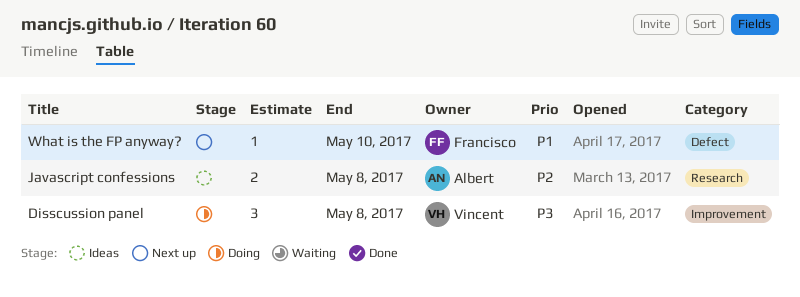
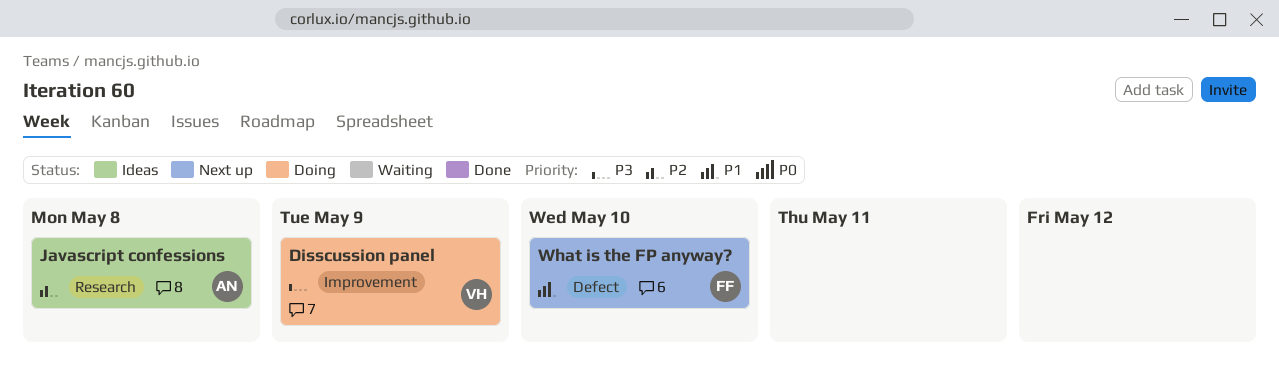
Disscussion panel, due: May 8 -> May 9

